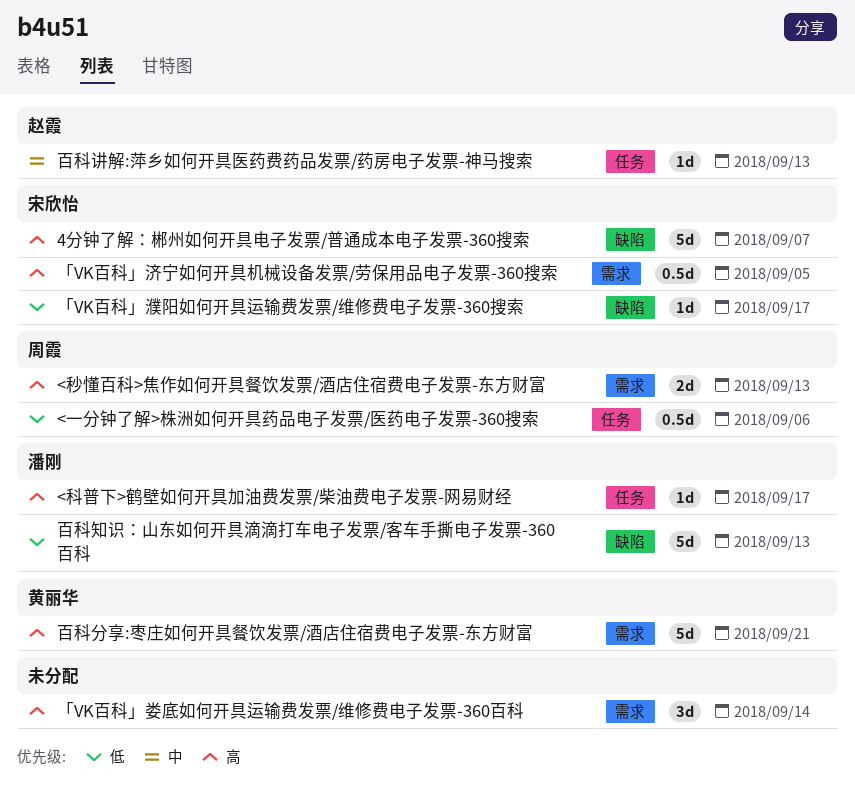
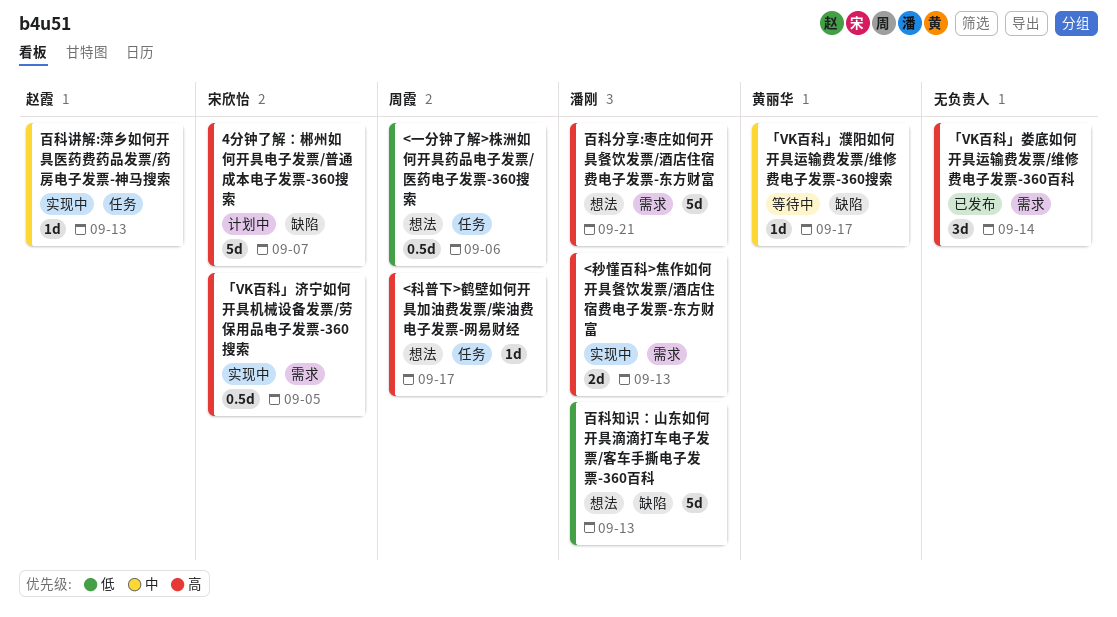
<科普下>鹤壁如何开具加油费发票/柴油费电子发票-网易财经, owner: 潘刚 -> 周霞
<秒懂百科>焦作如何开具餐饮发票/酒店住宿费电子发票-东方财富, owner: 周霞 -> 潘刚
「VK百科」濮阳如何开具运输费发票/维修费电子发票-360搜索, owner: 宋欣怡 -> 黄丽华
「VK百科」濮阳如何开具运输费发票/维修费电子发票-360搜索, priority: 低 -> 中
百科分享:枣庄如何开具餐饮发票/酒店住宿费电子发票-东方财富, owner: 黄丽华 -> 潘刚

